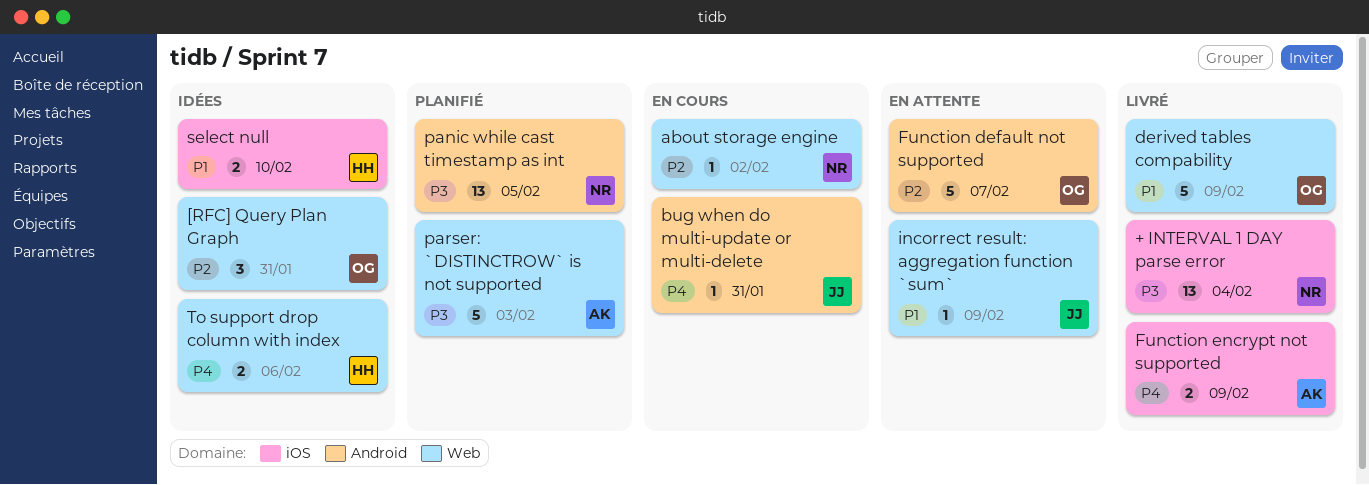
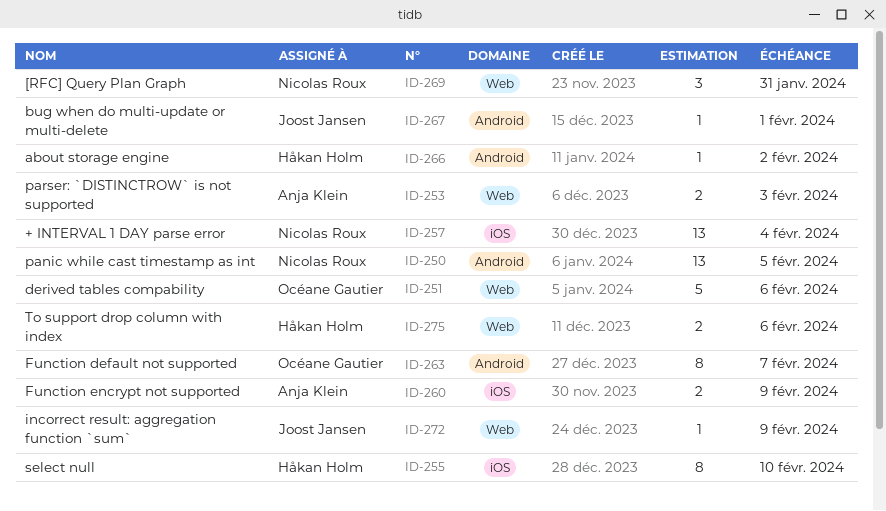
[RFC] Query Plan Graph, owner: Océane Gautier -> Nicolas Roux
about storage engine, owner: Nicolas Roux -> Håkan Holm
about storage engine, label: Web -> Android
bug when do multi-update or multi-delete, due: Jan 31 -> Feb 1
derived tables compability, due: Feb 9 -> Feb 6
Function default not supported, estimate: 5 -> 8
parser: `DISTINCTROW` is not supported, estimate: 5 -> 2
select null, estimate: 2 -> 8

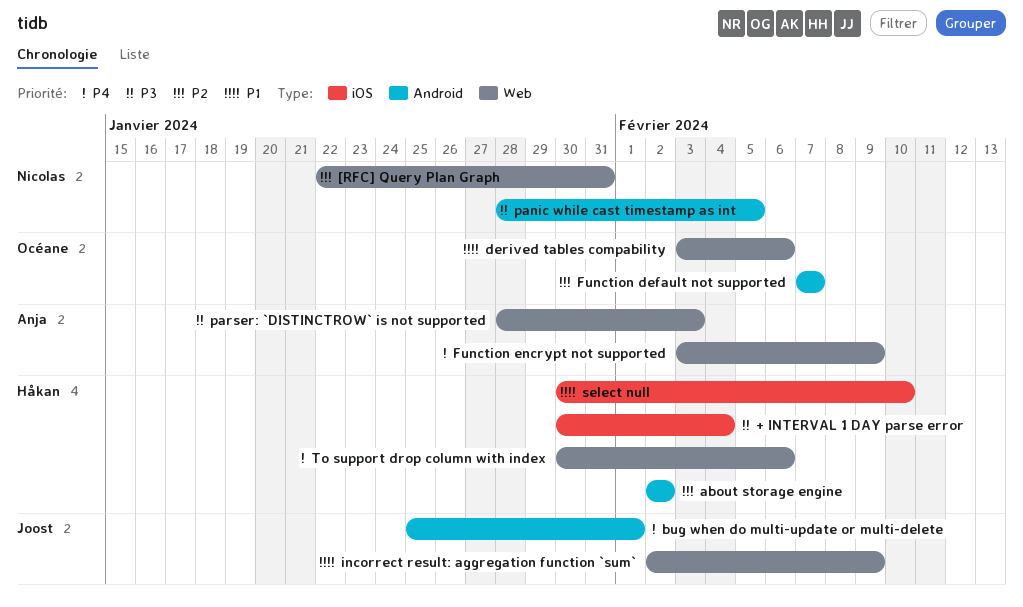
+ INTERVAL 1 DAY parse error, owner: Nicolas Roux -> Håkan Holm
Function encrypt not supported, label: iOS -> Web

